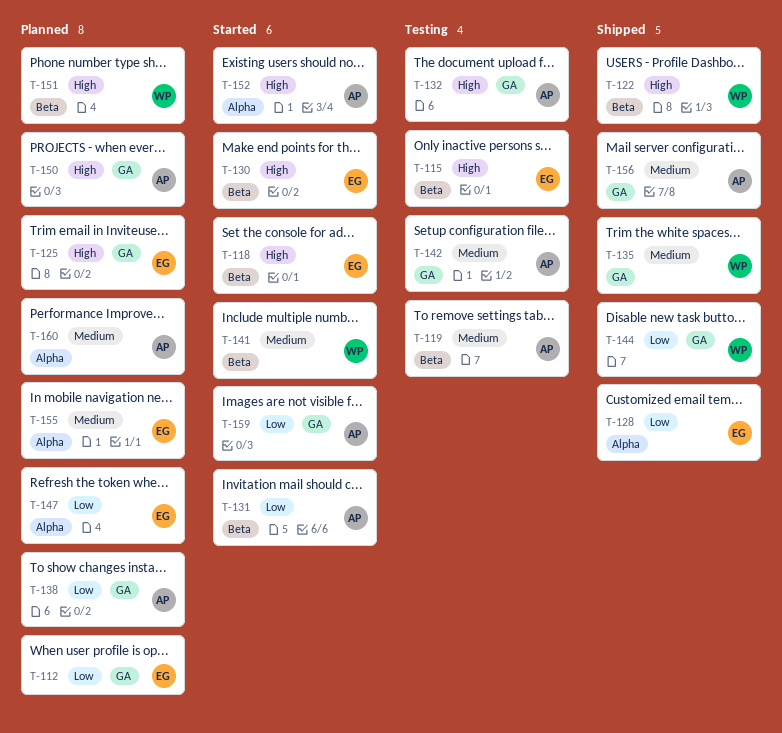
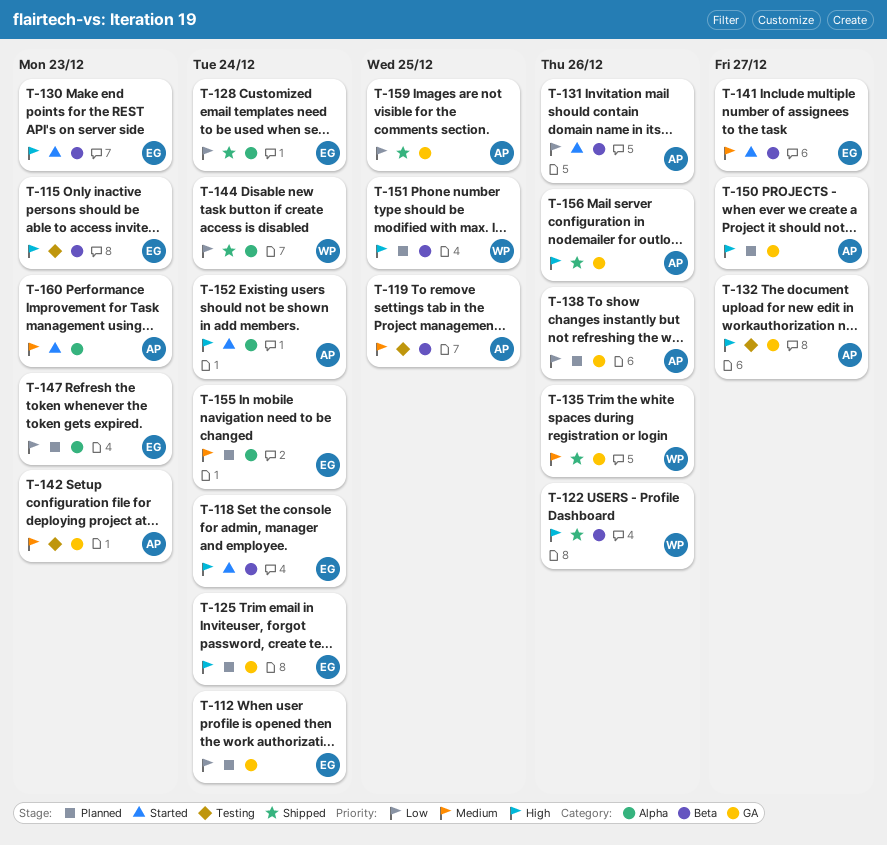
T-141, owner: WP -> EG
T-144, label: GA -> Alpha
T-156, priority: Medium -> High
T-159, status: Started -> Shipped
T-160, status: Planned -> Started

